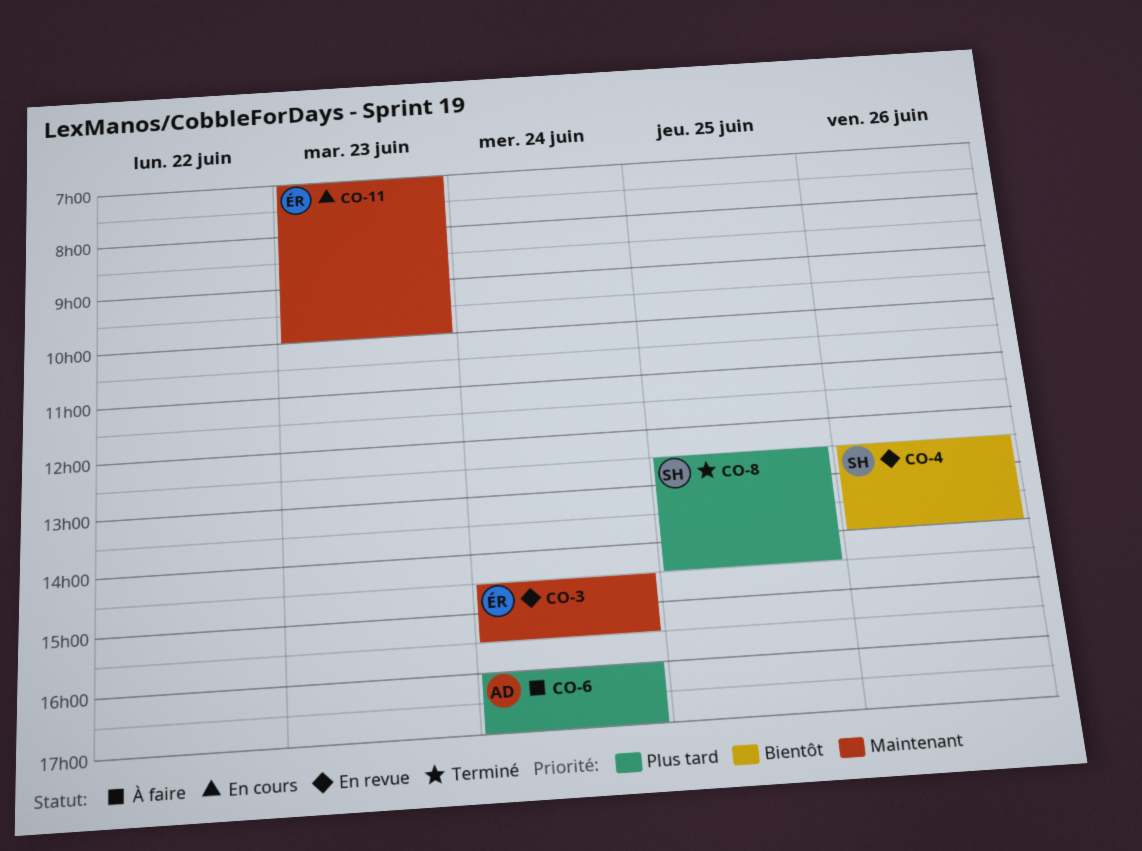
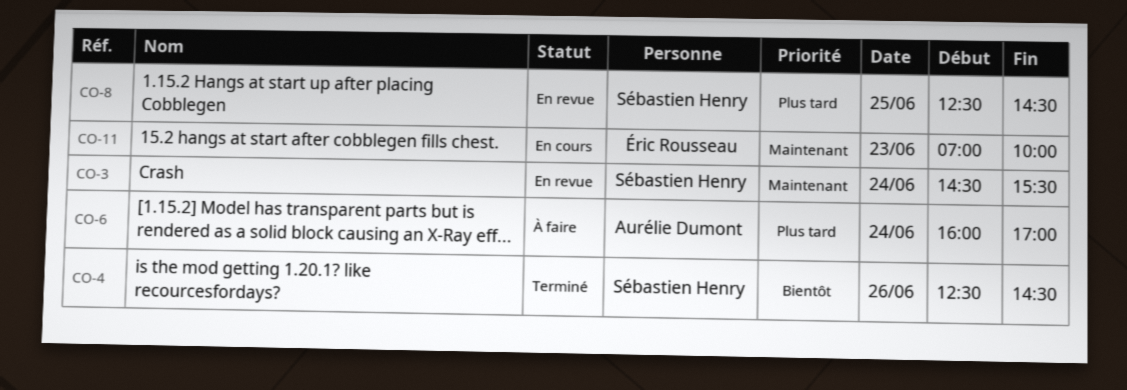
CO-3, owner: Éric Rousseau -> Sébastien Henry
CO-4, status: En revue -> Terminé
CO-4, ends: 14:00 -> 14:30
CO-8, status: Terminé -> En revue

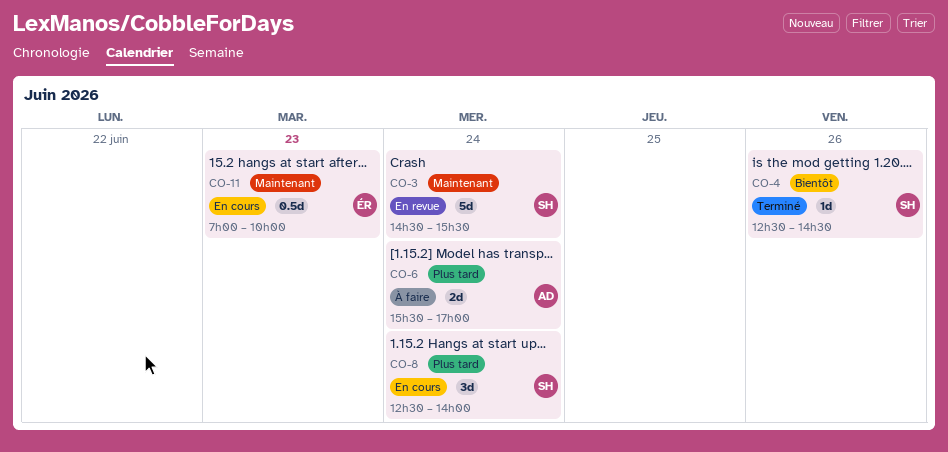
CO-6, begins: 16:00 -> 15:30
CO-8, status: En revue -> En cours
CO-8, day: Jun 25 -> Jun 24
CO-8, ends: 14:30 -> 14:00

